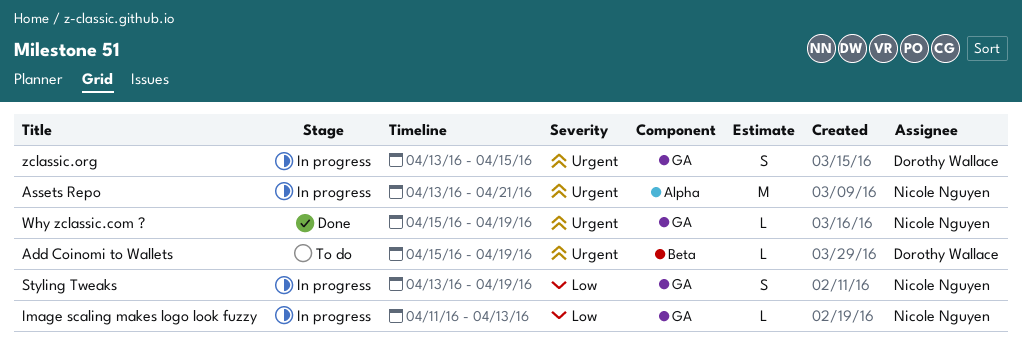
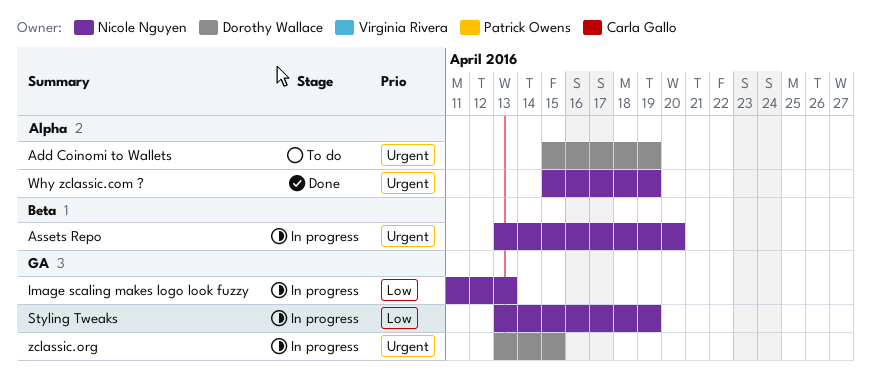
Add Coinomi to Wallets, label: Beta -> Alpha
Assets Repo, label: Alpha -> Beta
Assets Repo, due: Apr 21 -> Apr 20
Why zclassic.com ?, label: GA -> Alpha

